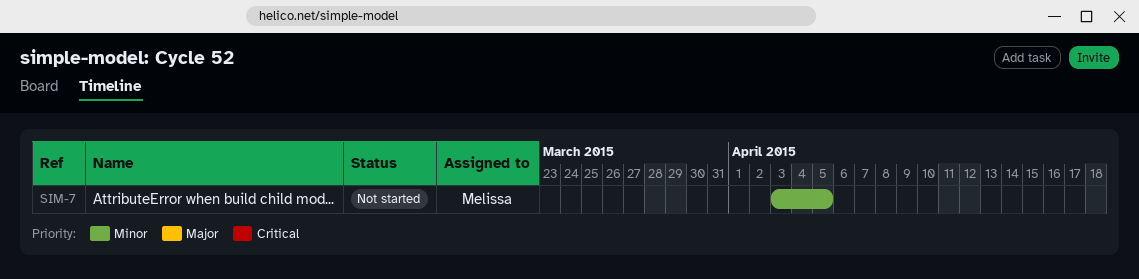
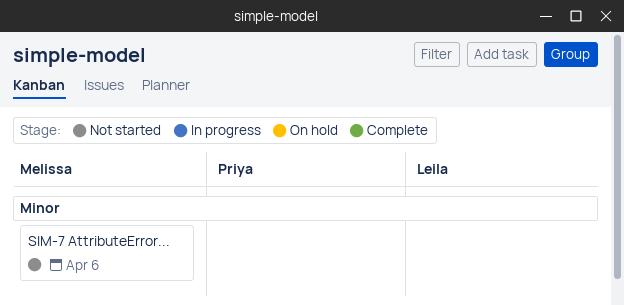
SIM-7, due: Apr 5 -> Apr 6

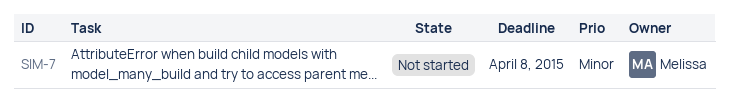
SIM-7, due: Apr 6 -> Apr 8

